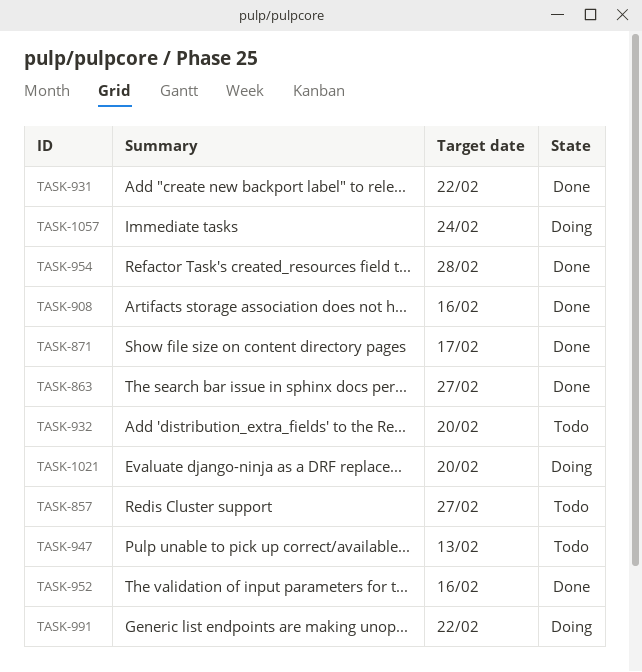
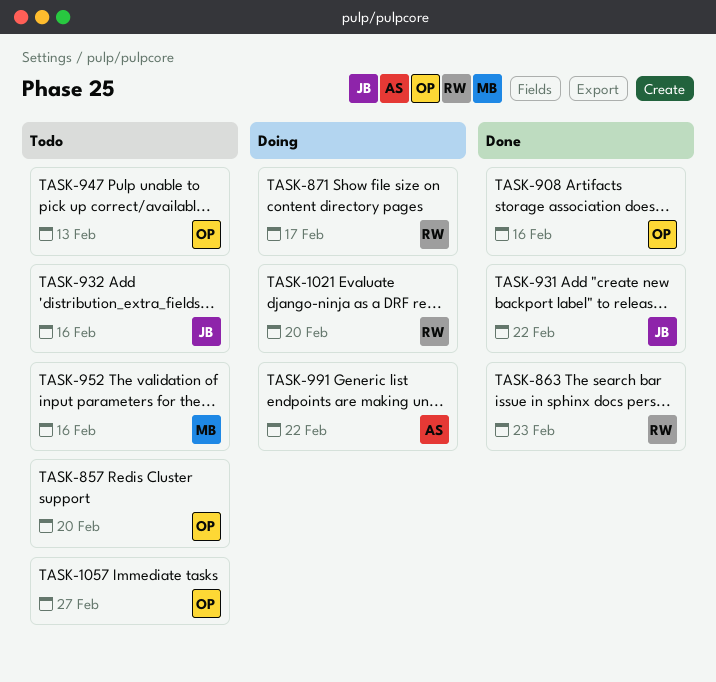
TASK-857, due: Feb 27 -> Feb 20
TASK-863, due: Feb 27 -> Feb 23
TASK-871, status: Done -> Doing
TASK-932, due: Feb 20 -> Feb 16
TASK-952, status: Done -> Todo
TASK-954: present -> none
TASK-1057, status: Doing -> Todo
TASK-1057, due: Feb 24 -> Feb 27

